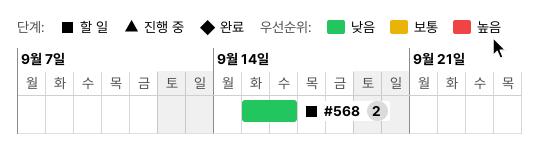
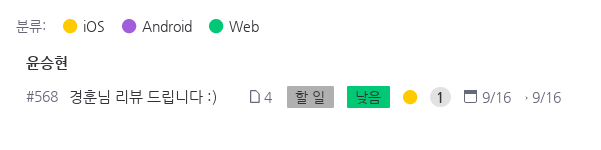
#568, estimate: 2 -> 1
#568, start: Sep 15 -> Sep 16

